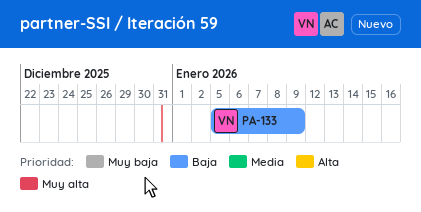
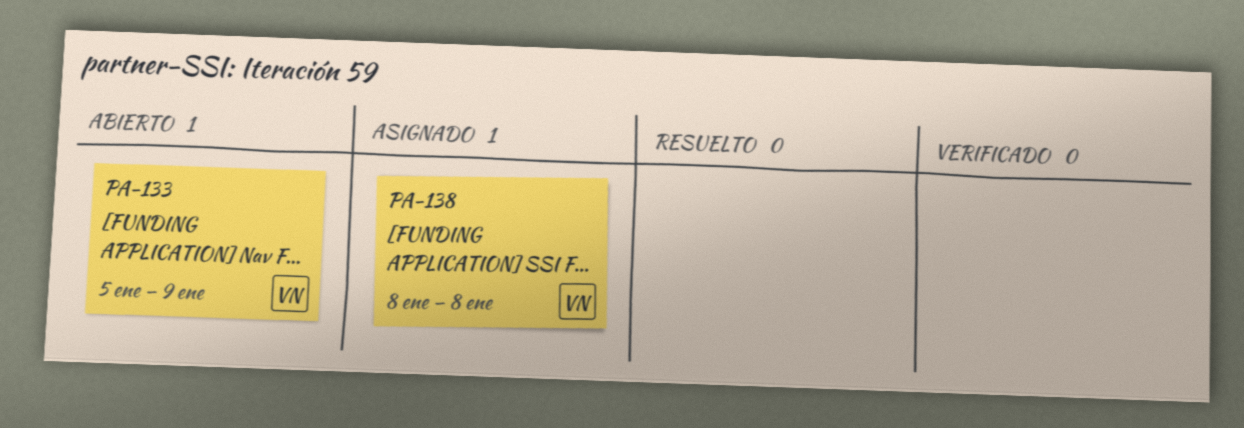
PA-138: none -> present

